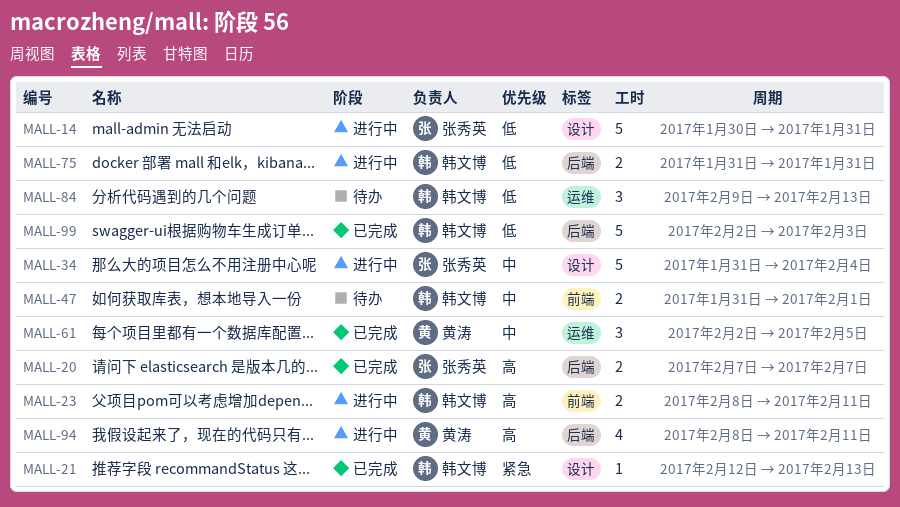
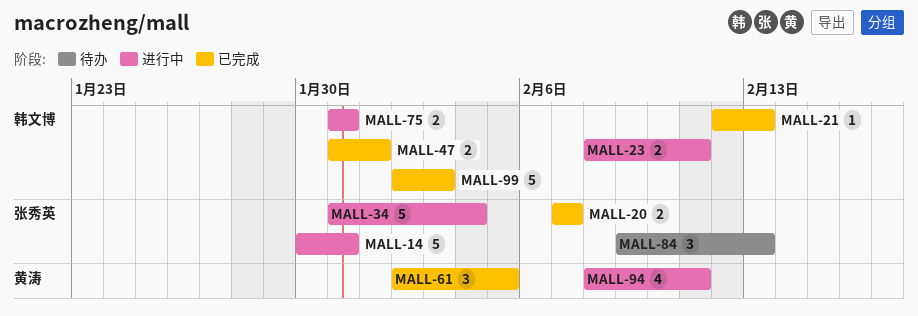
MALL-47, status: 待办 -> 已完成
MALL-84, owner: 韩文博 -> 张秀英

